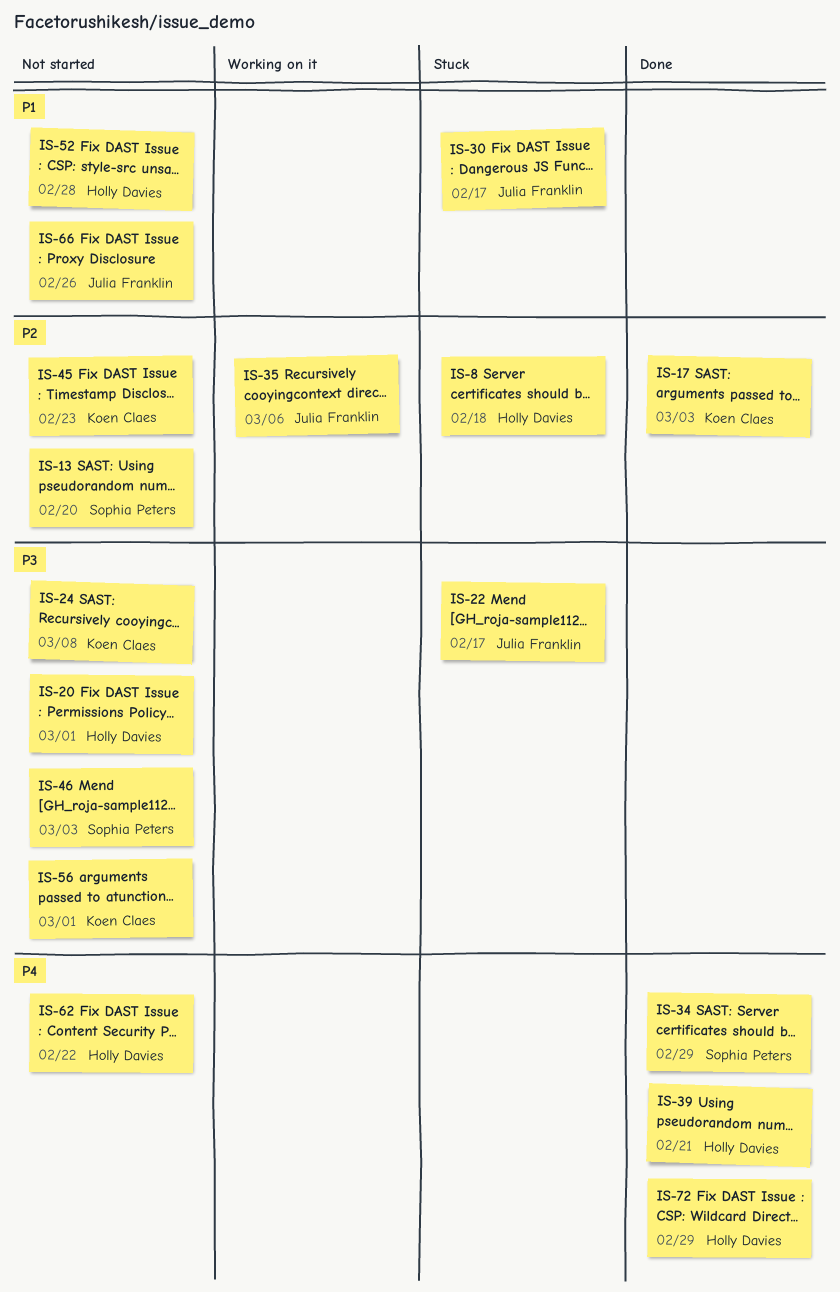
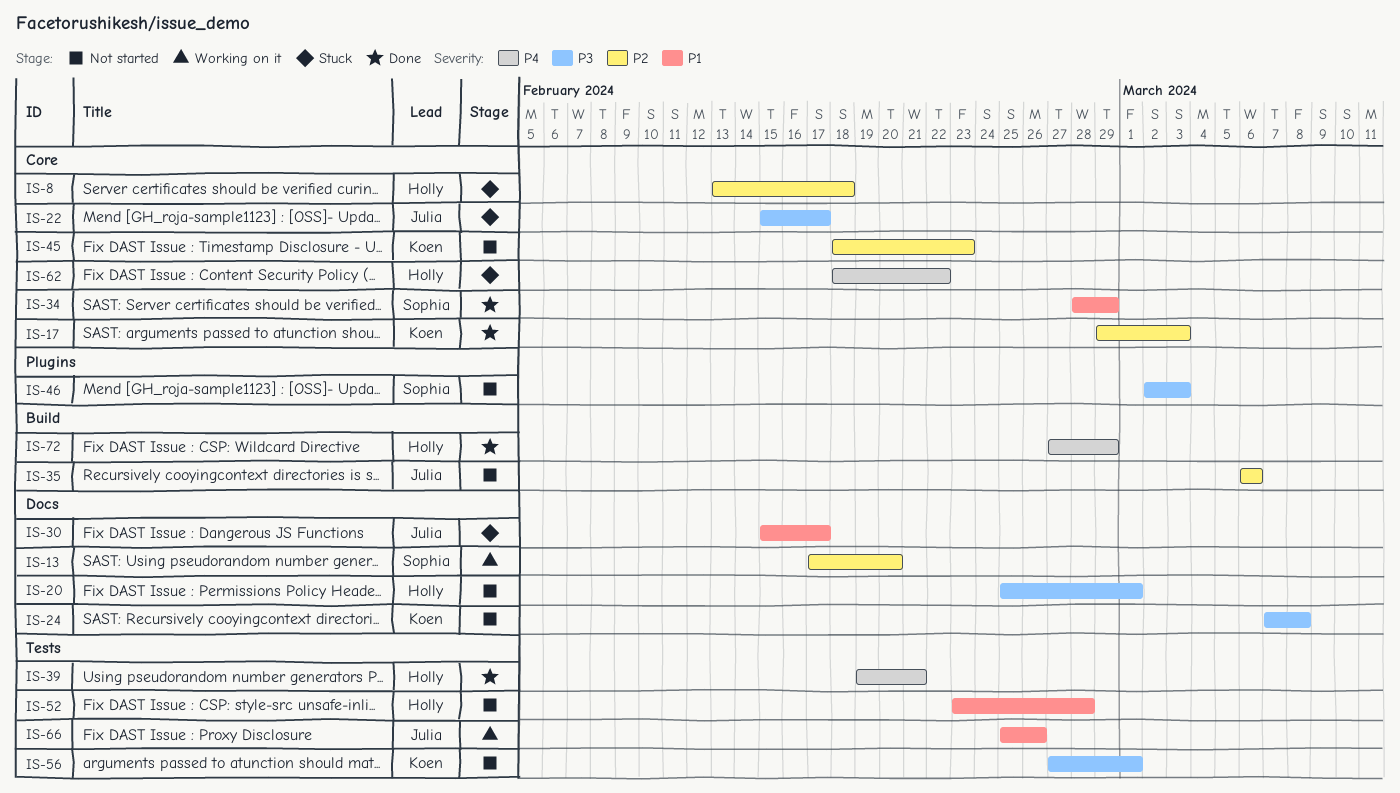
IS-13, status: Not started -> Working on it
IS-34, priority: P4 -> P1
IS-35, status: Working on it -> Not started
IS-62, status: Not started -> Stuck
IS-66, status: Not started -> Working on it

